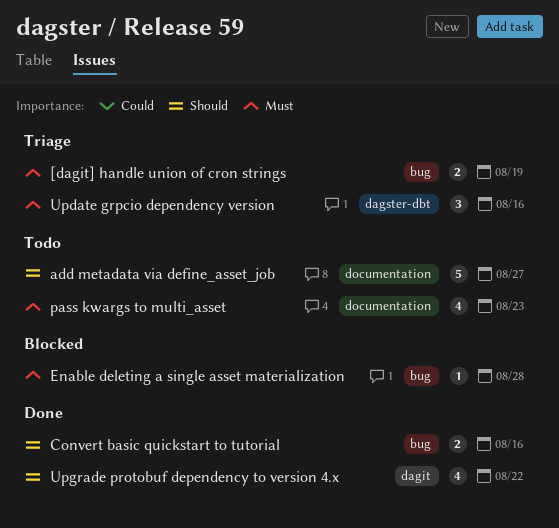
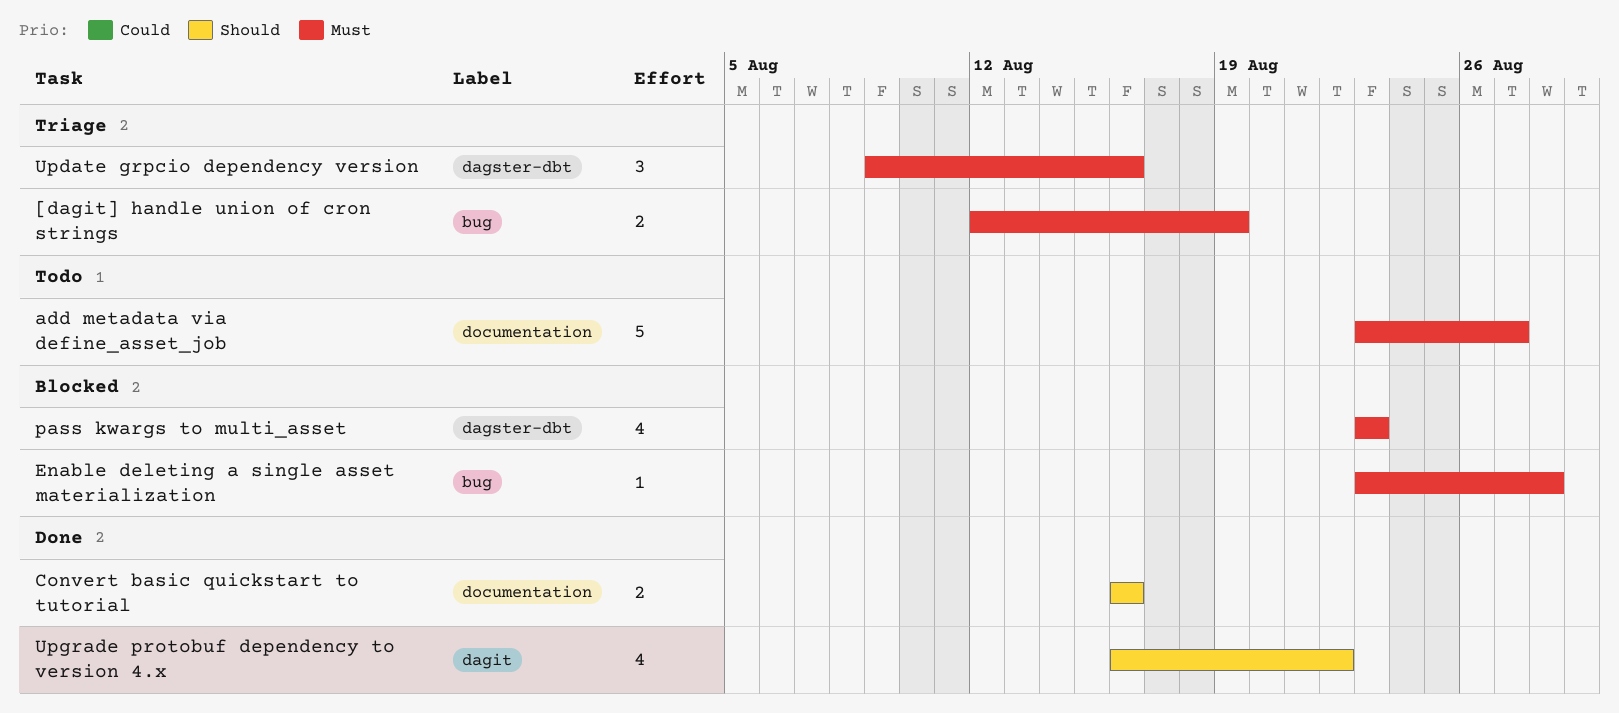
add metadata via define_asset_job, priority: Should -> Must
Convert basic quickstart to tutorial, label: bug -> documentation
pass kwargs to multi_asset, status: Todo -> Blocked
pass kwargs to multi_asset, label: documentation -> dagster-dbt

